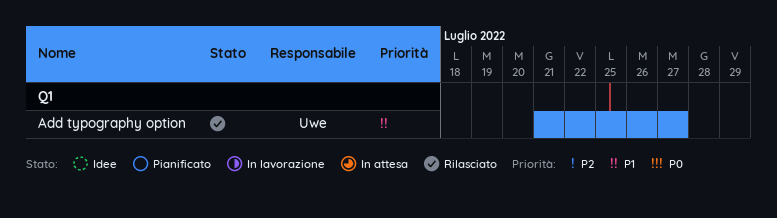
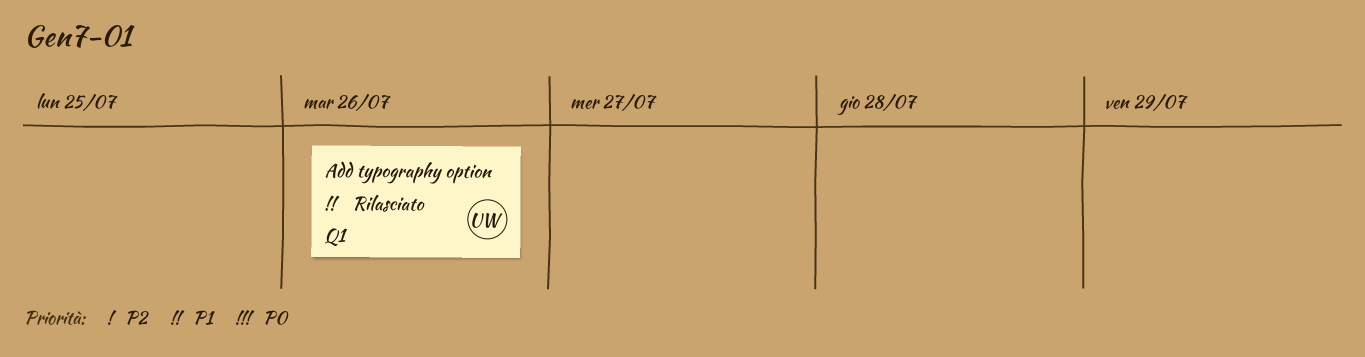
Add typography option, due: Jul 27 -> Jul 26

